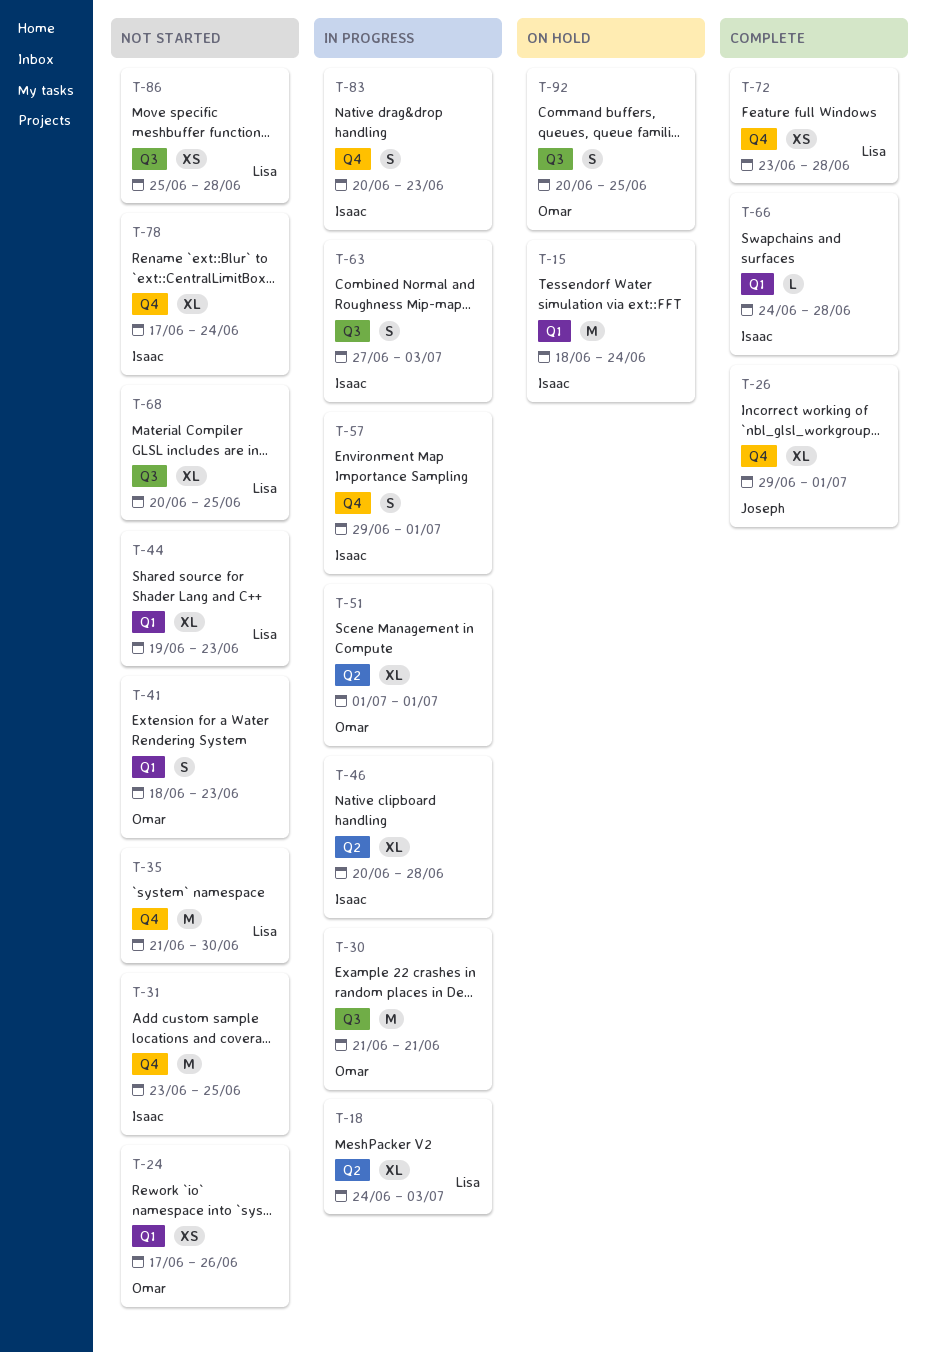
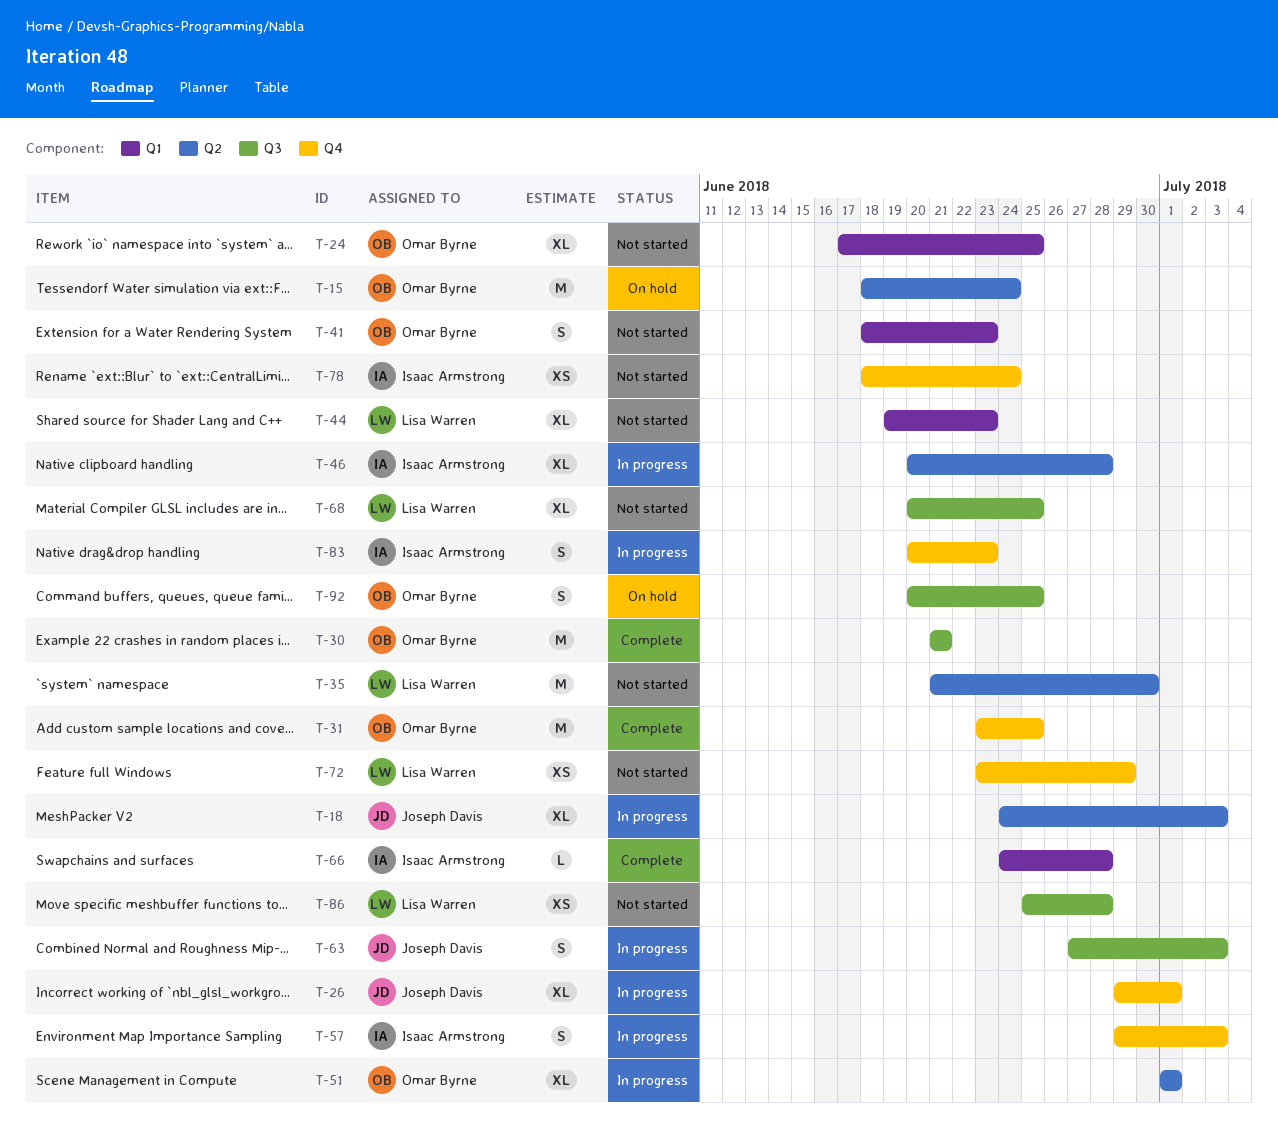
T-15, owner: Isaac Armstrong -> Omar Byrne
T-15, label: Q1 -> Q2
T-18, owner: Lisa Warren -> Joseph Davis
T-24, estimate: XS -> XL
T-24, due: Jun 26 -> Jun 25
T-26, status: Complete -> In progress
T-30, status: In progress -> Complete
T-31, status: Not started -> Complete
T-31, owner: Isaac Armstrong -> Omar Byrne
T-35, label: Q4 -> Q2
T-57, due: Jul 1 -> Jul 3
T-63, owner: Isaac Armstrong -> Joseph Davis
T-72, status: Complete -> Not started
T-72, due: Jun 28 -> Jun 29
T-78, estimate: XL -> XS
T-78, start: Jun 17 -> Jun 18

